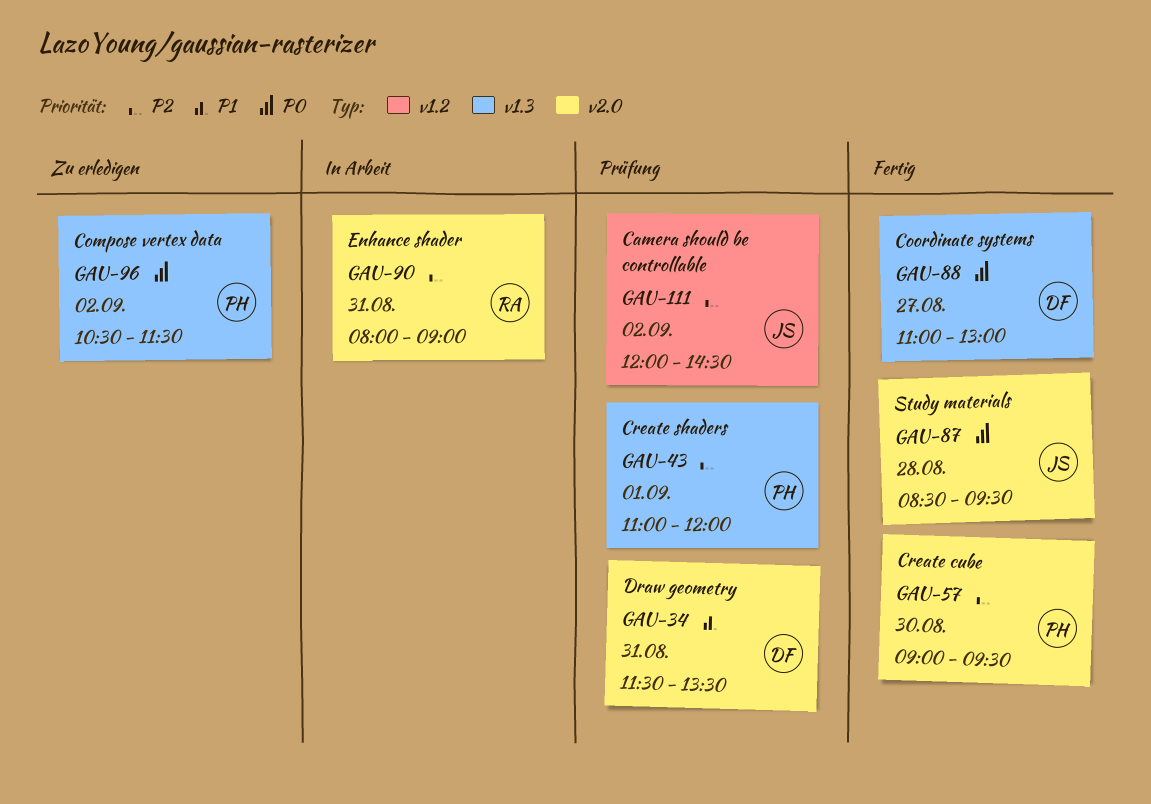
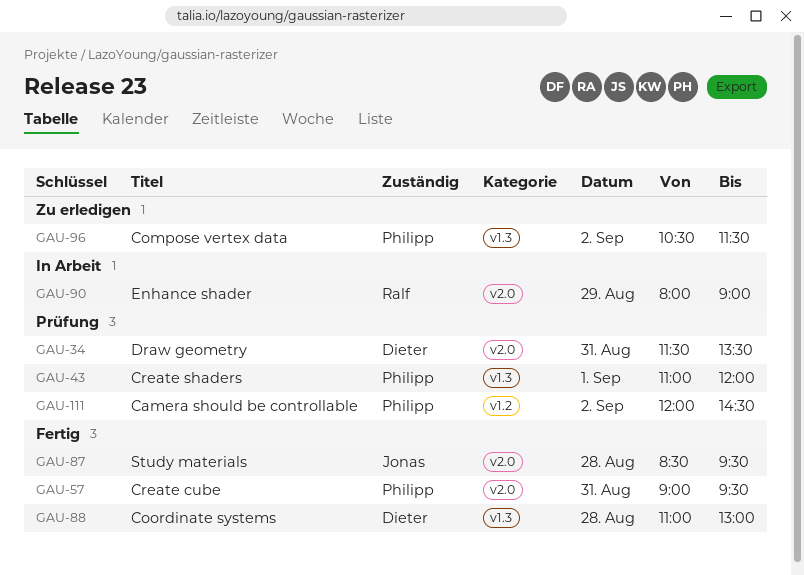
GAU-57, day: Aug 30 -> Aug 31
GAU-88, day: Aug 27 -> Aug 28
GAU-90, day: Aug 31 -> Aug 29
GAU-111, owner: Jonas -> Philipp

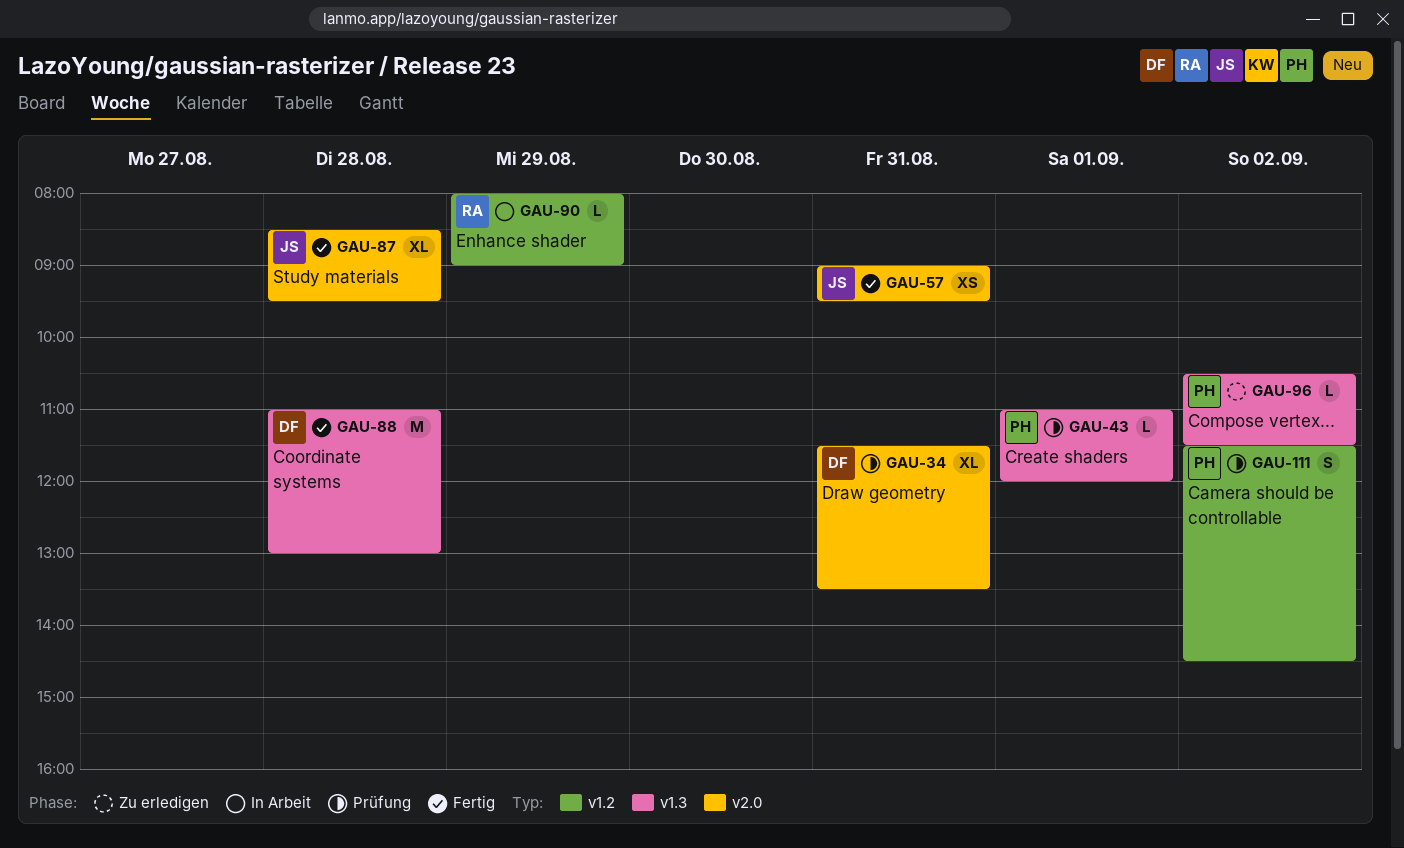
GAU-57, owner: Philipp -> Jonas
GAU-90, label: v2.0 -> v1.2
GAU-111, begins: 12:00 -> 11:30

